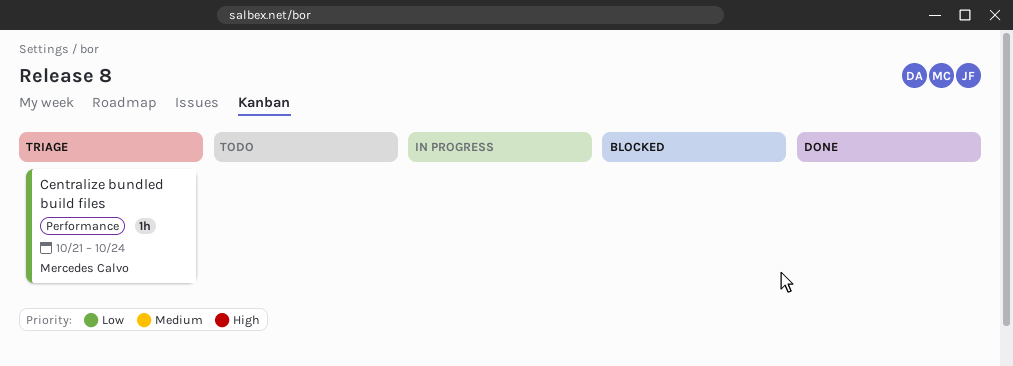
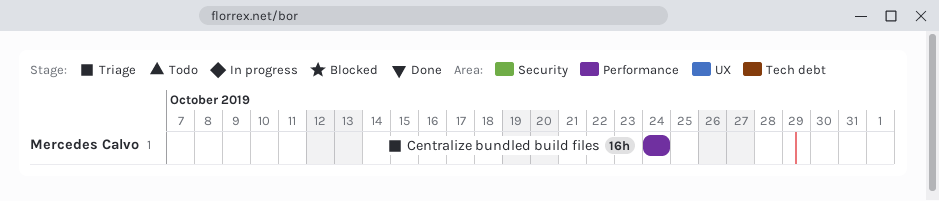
Centralize bundled build files, estimate: 1h -> 16h
Centralize bundled build files, start: Oct 21 -> Oct 24

